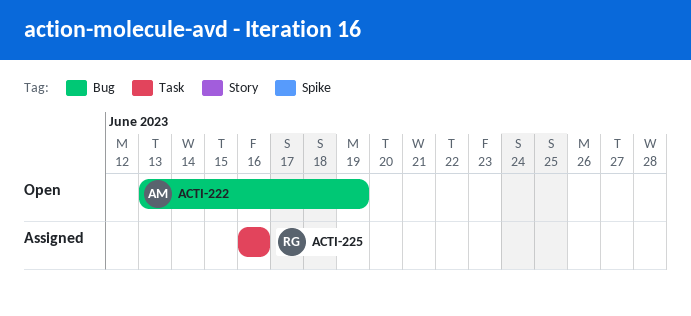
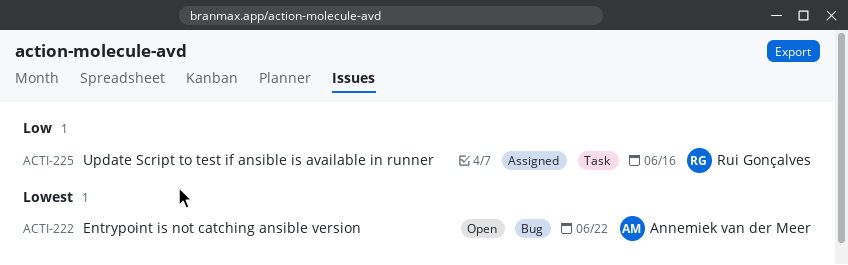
ACTI-222, due: Jun 19 -> Jun 22

